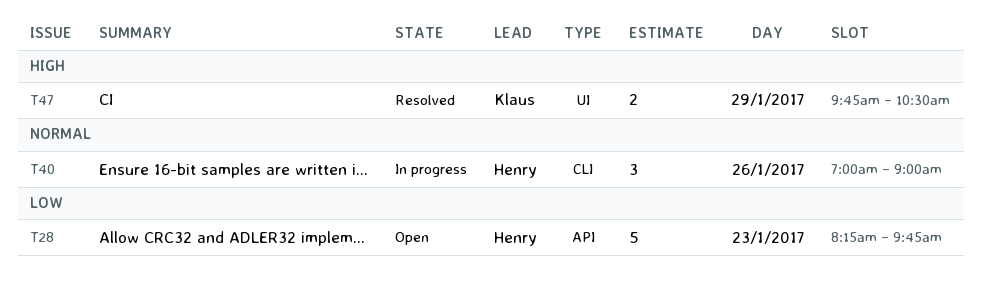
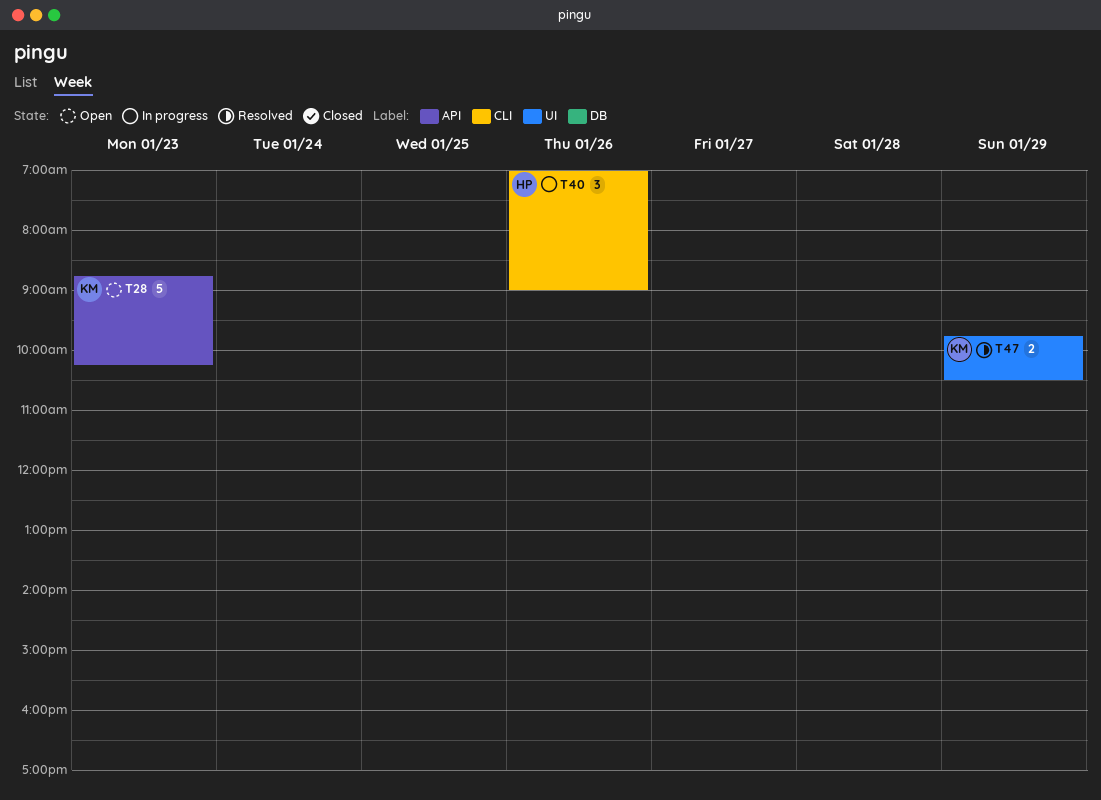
T28, owner: Henry -> Klaus
T28, begins: 08:15 -> 08:45
T28, ends: 09:45 -> 10:15

